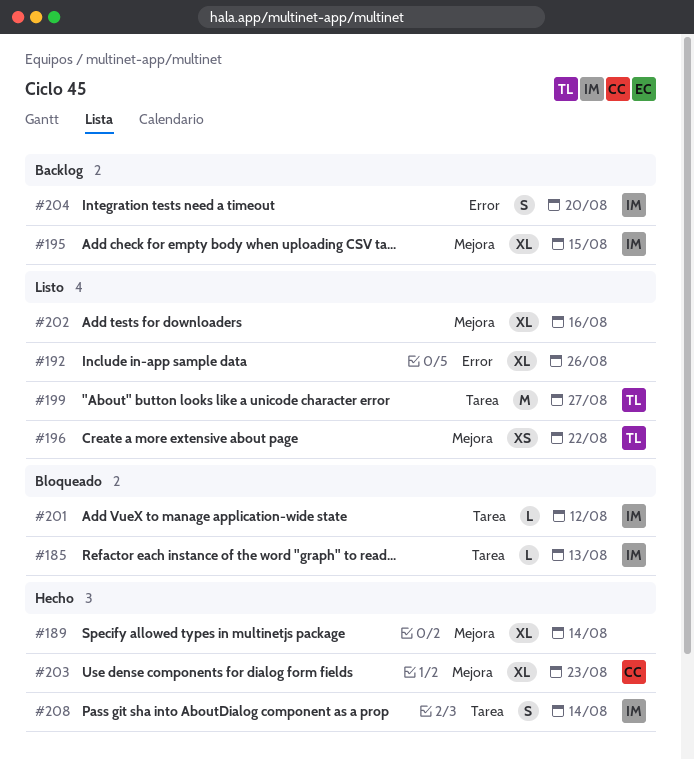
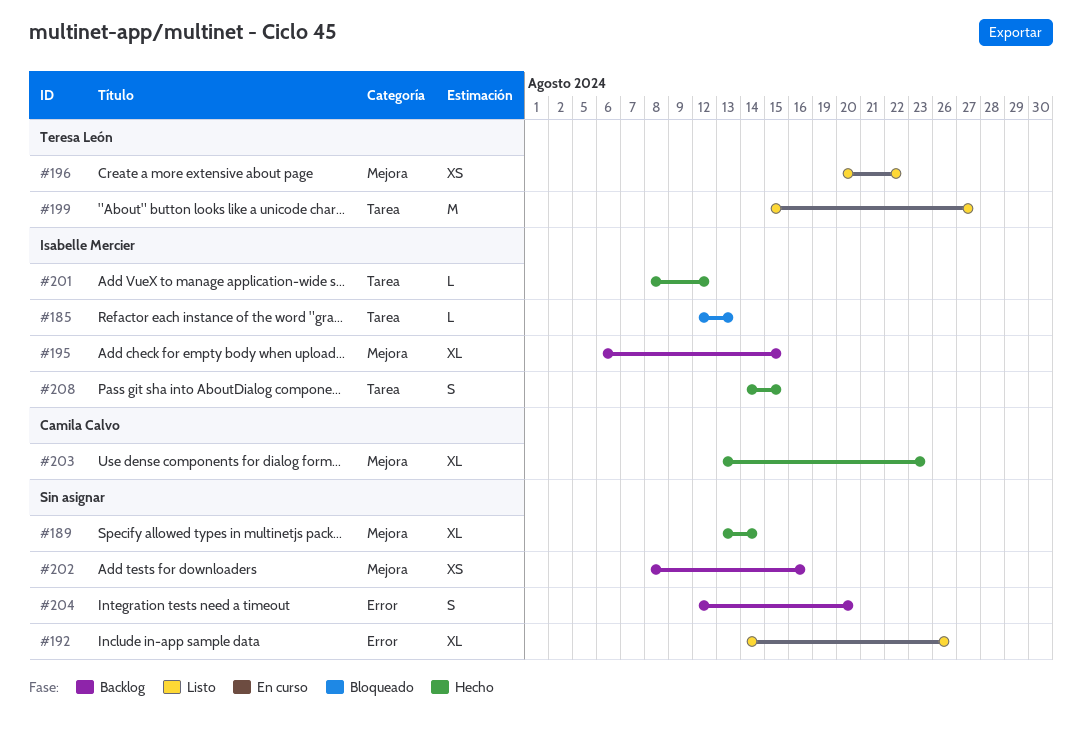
#201, status: Bloqueado -> Hecho
#202, status: Listo -> Backlog
#202, estimate: XL -> XS
#204, owner: Isabelle Mercier -> none
#208, due: Aug 14 -> Aug 15

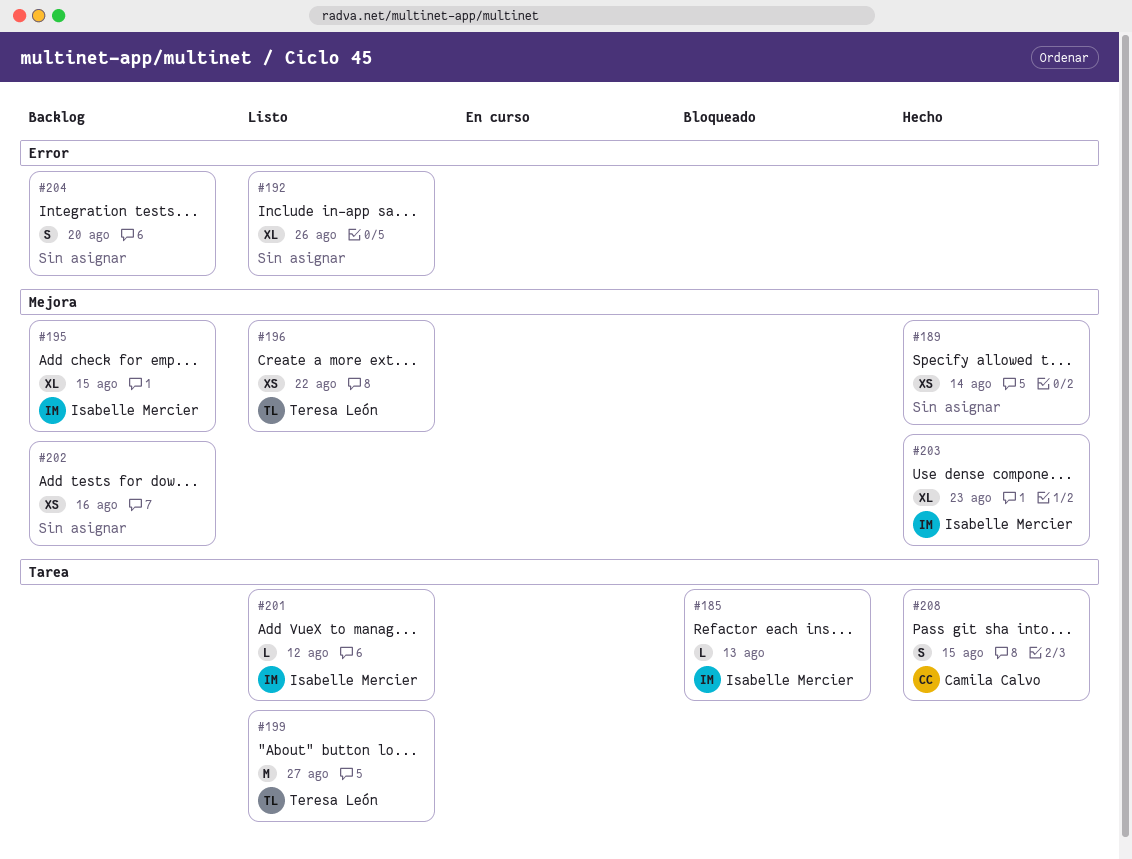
#189, estimate: XL -> XS
#201, status: Hecho -> Listo
#203, owner: Camila Calvo -> Isabelle Mercier
#208, owner: Isabelle Mercier -> Camila Calvo

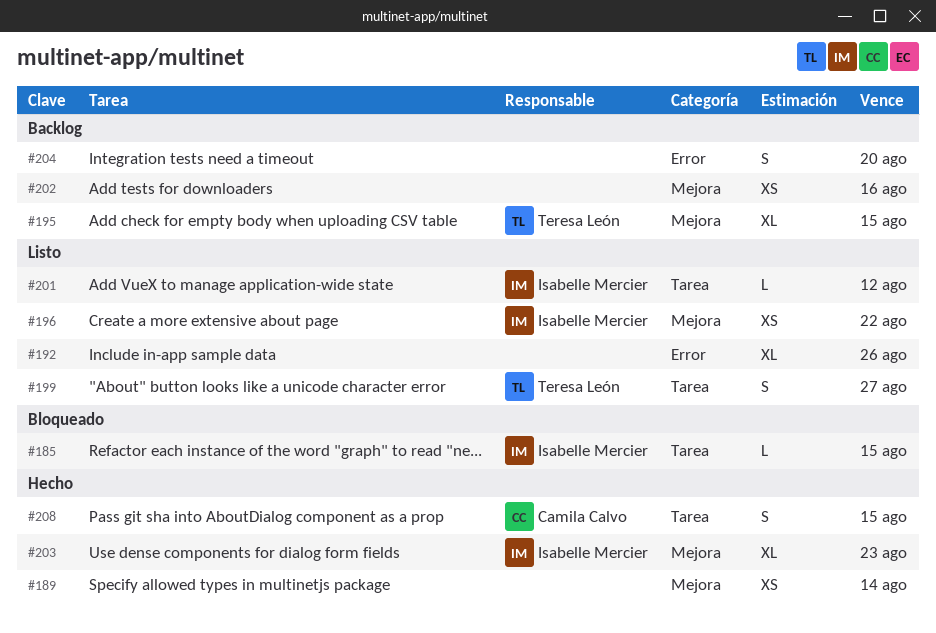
#185, due: Aug 13 -> Aug 15
#195, owner: Isabelle Mercier -> Teresa León
#196, owner: Teresa León -> Isabelle Mercier
#199, estimate: M -> S

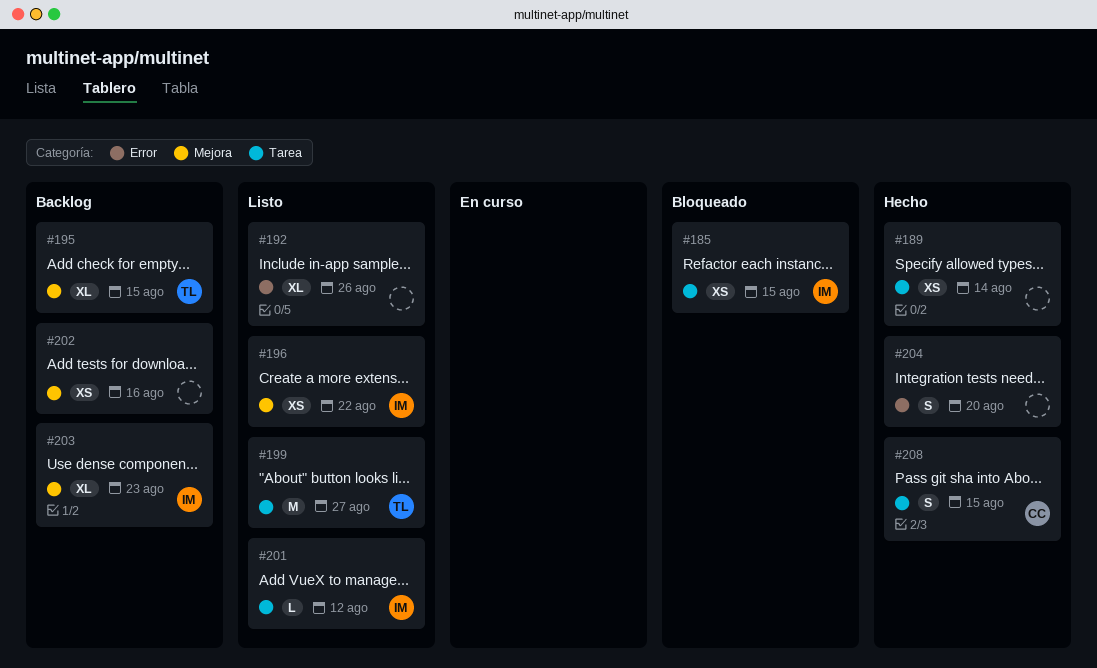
#185, estimate: L -> XS
#189, label: Mejora -> Tarea
#199, estimate: S -> M
#203, status: Hecho -> Backlog
#204, status: Backlog -> Hecho

